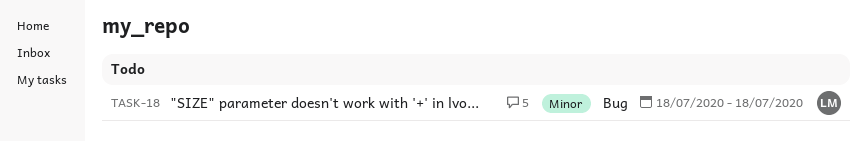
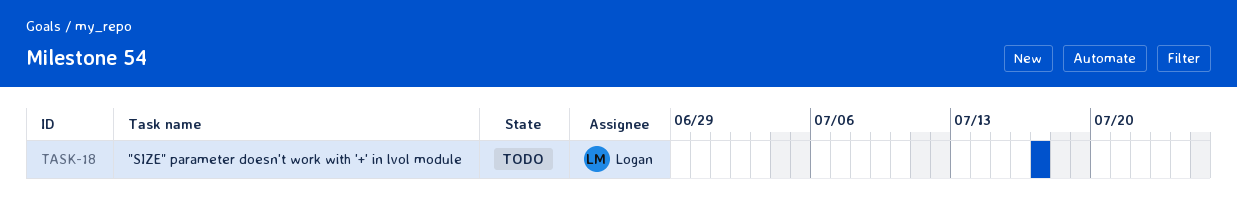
TASK-18, start: Jul 18 -> Jul 17
TASK-18, due: Jul 18 -> Jul 17

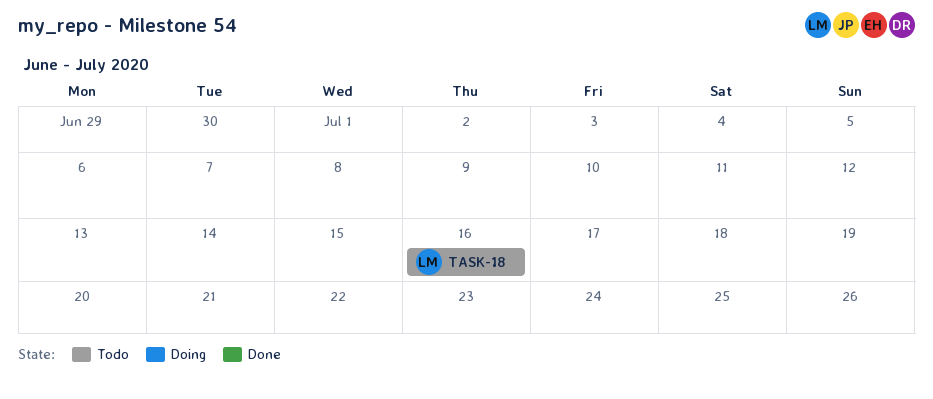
TASK-18, start: Jul 17 -> Jul 16
TASK-18, due: Jul 17 -> Jul 16

